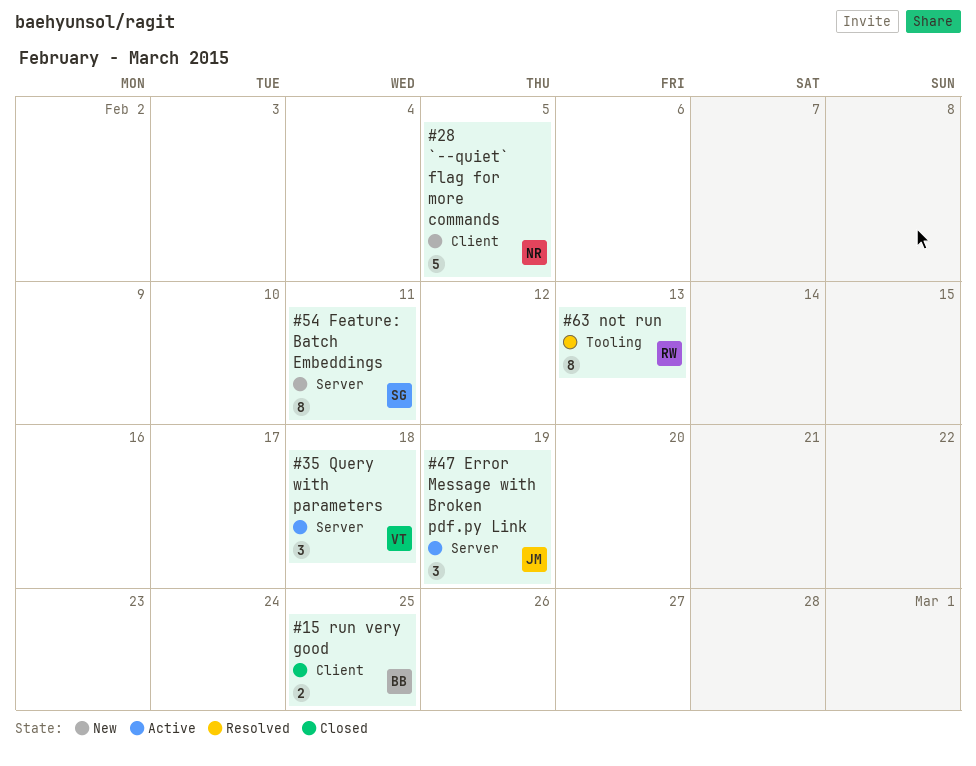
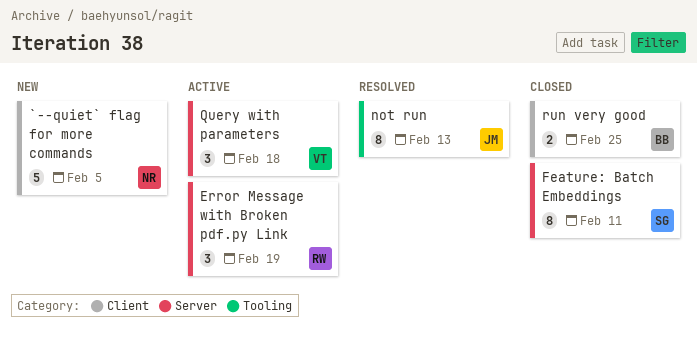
Error Message with Broken pdf.py Link, owner: JM -> RW
Feature: Batch Embeddings, status: New -> Closed
not run, owner: RW -> JM

